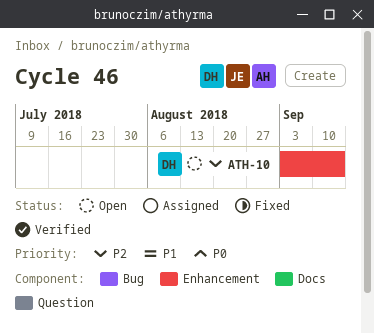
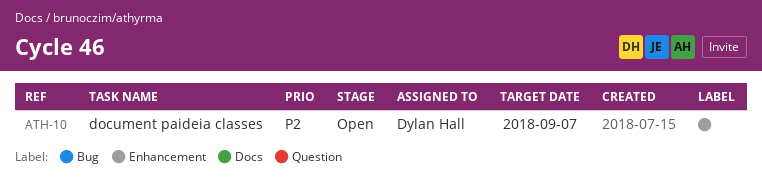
ATH-10, due: Sep 14 -> Sep 7

